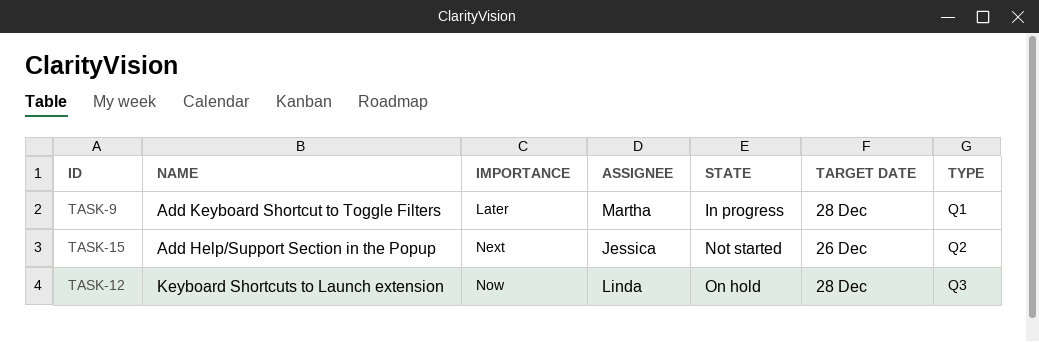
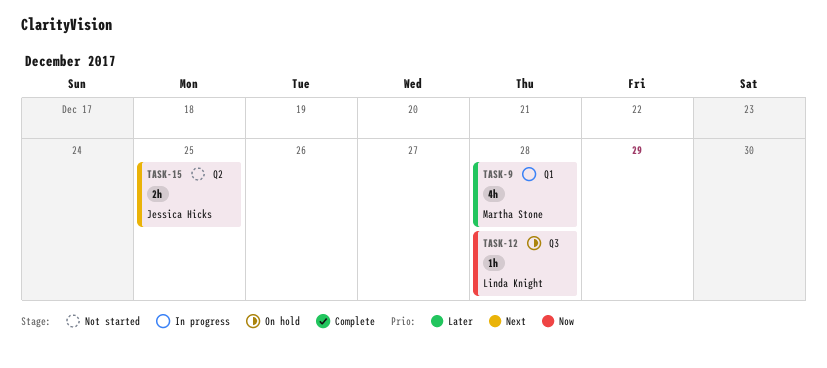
TASK-15, due: Dec 26 -> Dec 25

